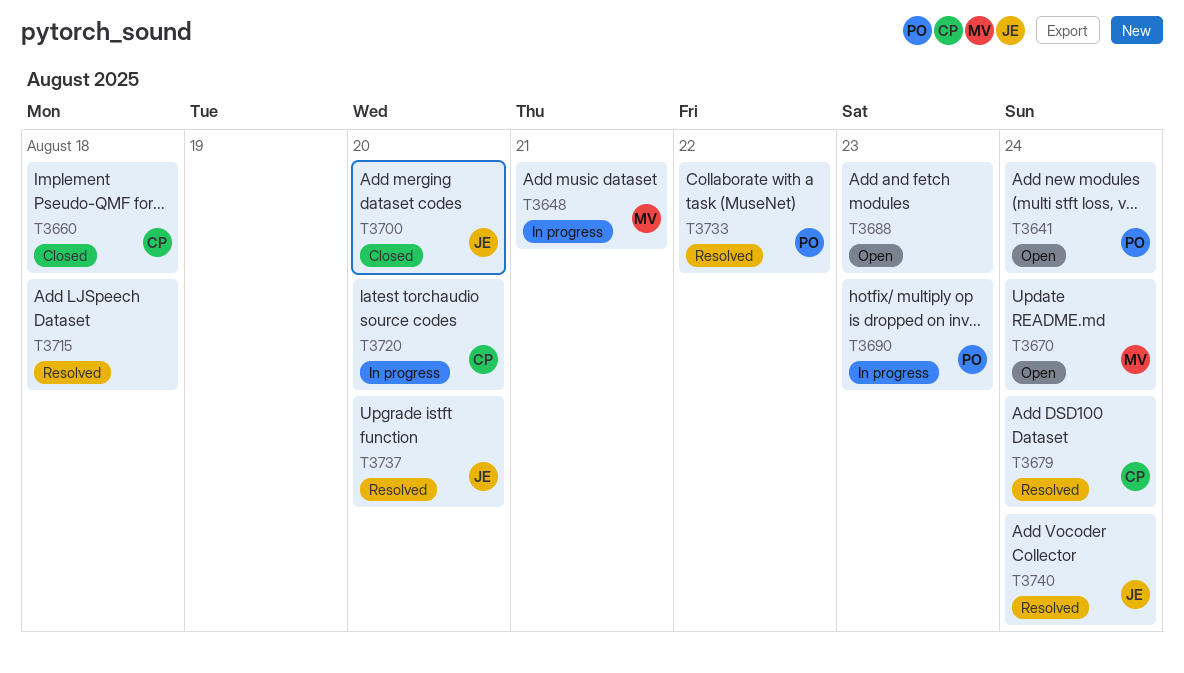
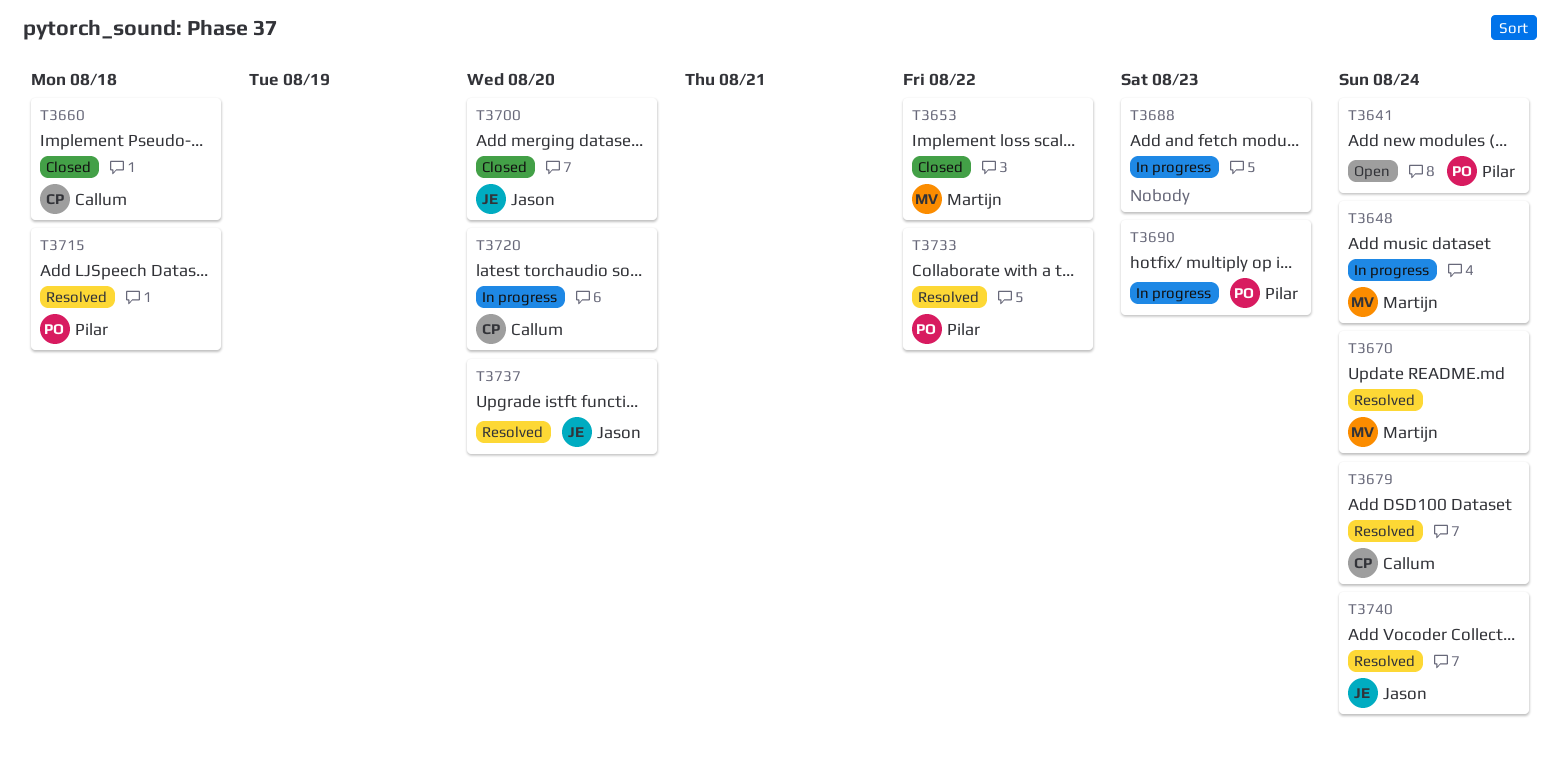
T3648, due: Aug 21 -> Aug 24
T3653: none -> present
T3670, status: Open -> Resolved
T3688, status: Open -> In progress
T3715, owner: none -> Pilar

